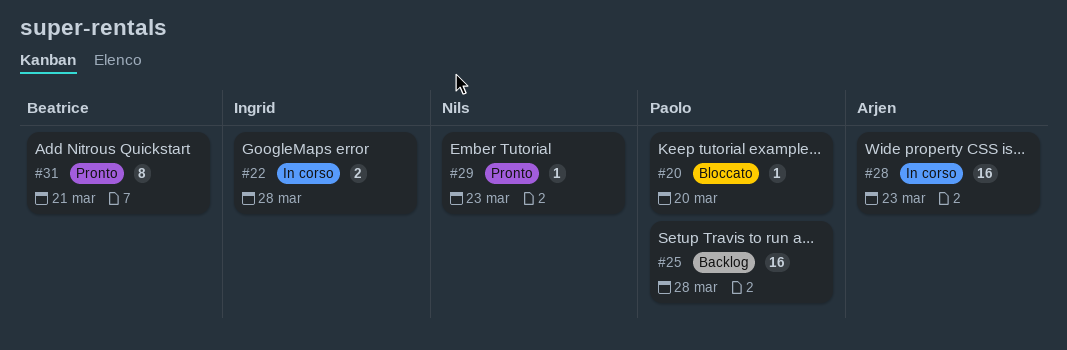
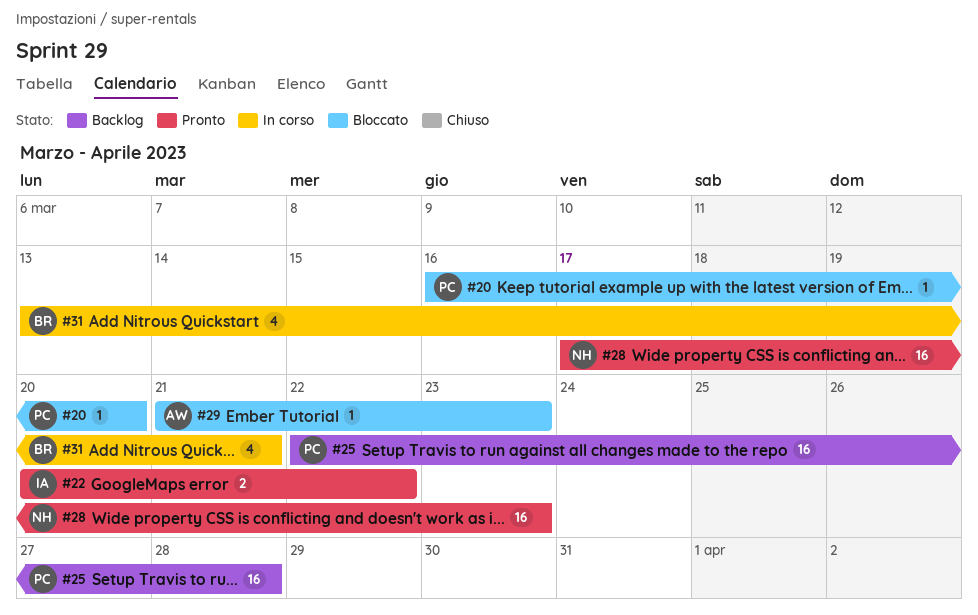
#22, status: In corso -> Pronto
#22, due: Mar 28 -> Mar 22
#28, status: In corso -> Pronto
#28, owner: Arjen -> Nils
#29, status: Pronto -> Bloccato
#29, owner: Nils -> Arjen
#31, status: Pronto -> In corso
#31, estimate: 8 -> 4

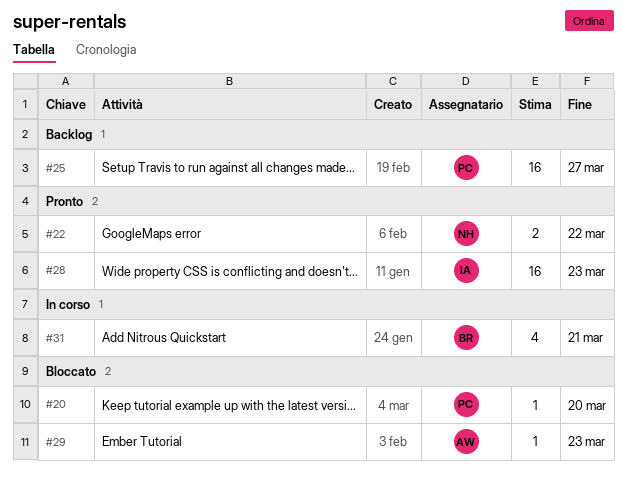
#22, owner: IA -> NH
#25, due: Mar 28 -> Mar 27
#28, owner: NH -> IA

